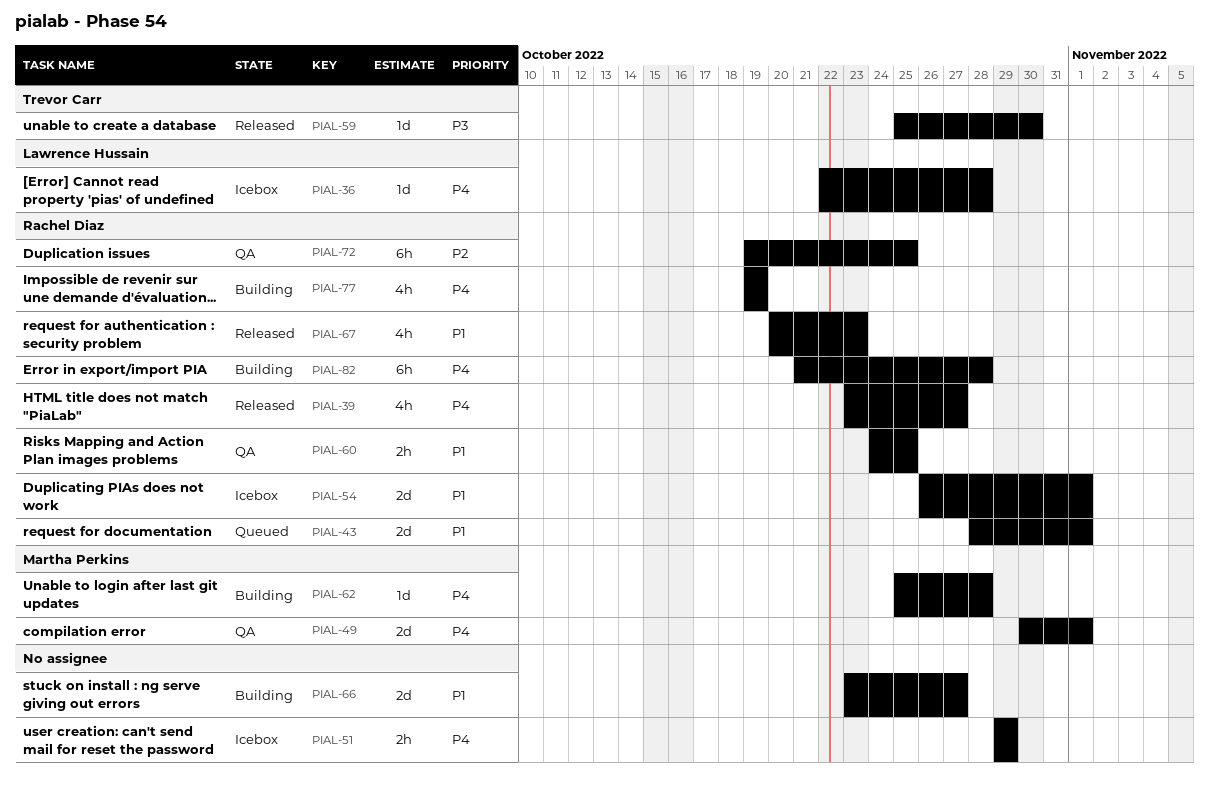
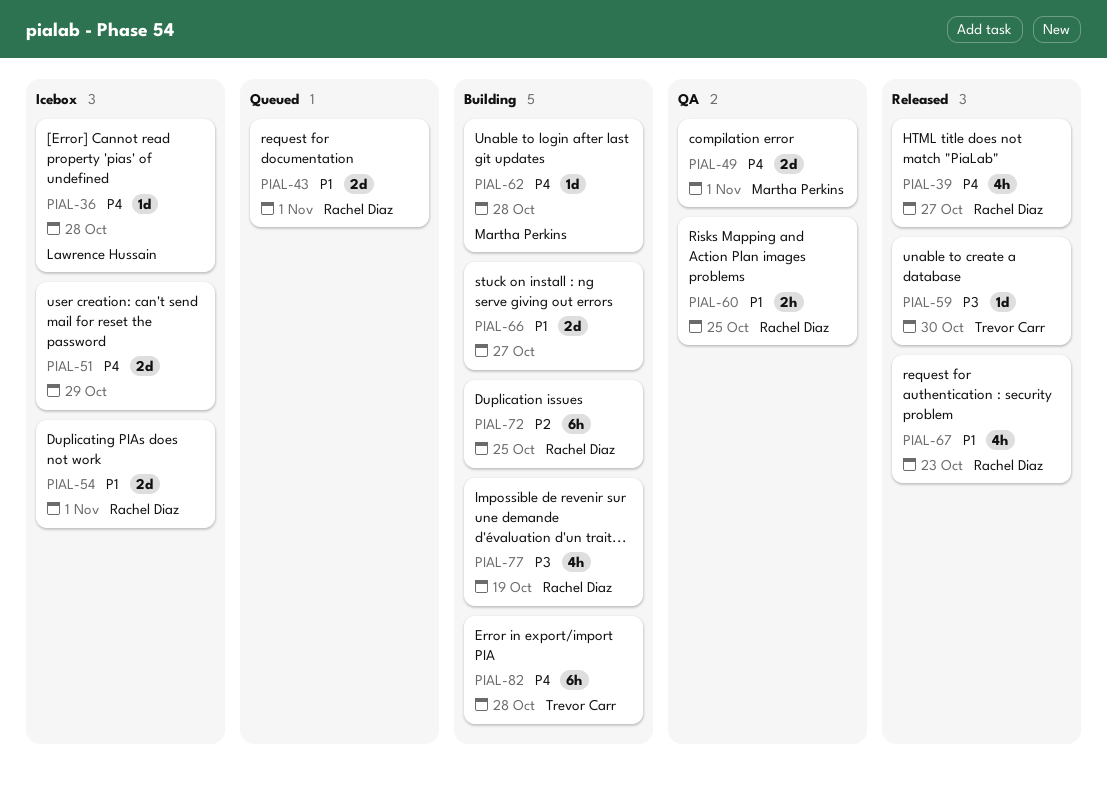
PIAL-51, estimate: 2h -> 2d
PIAL-72, status: QA -> Building
PIAL-77, priority: P4 -> P3
PIAL-82, owner: Rachel Diaz -> Trevor Carr

